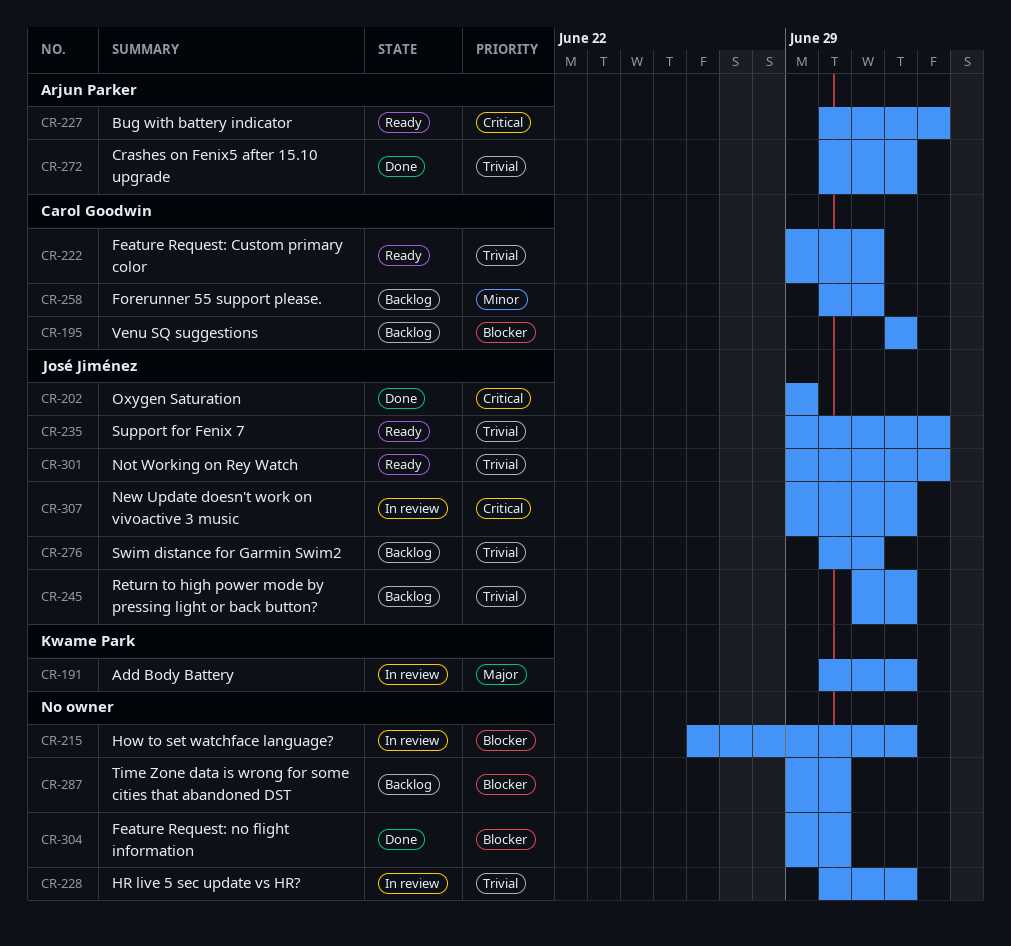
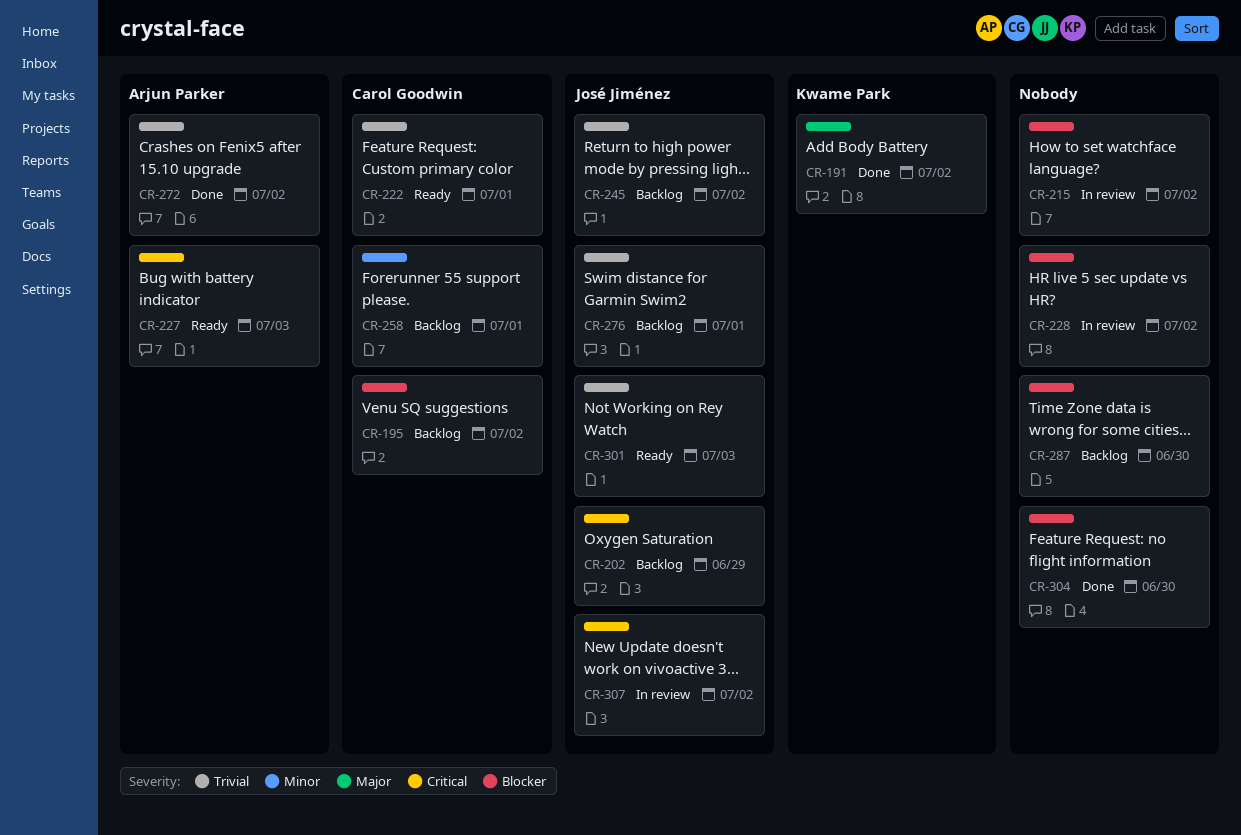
CR-191, status: In review -> Done
CR-202, status: Done -> Backlog
CR-228, priority: Trivial -> Blocker
CR-235: present -> none

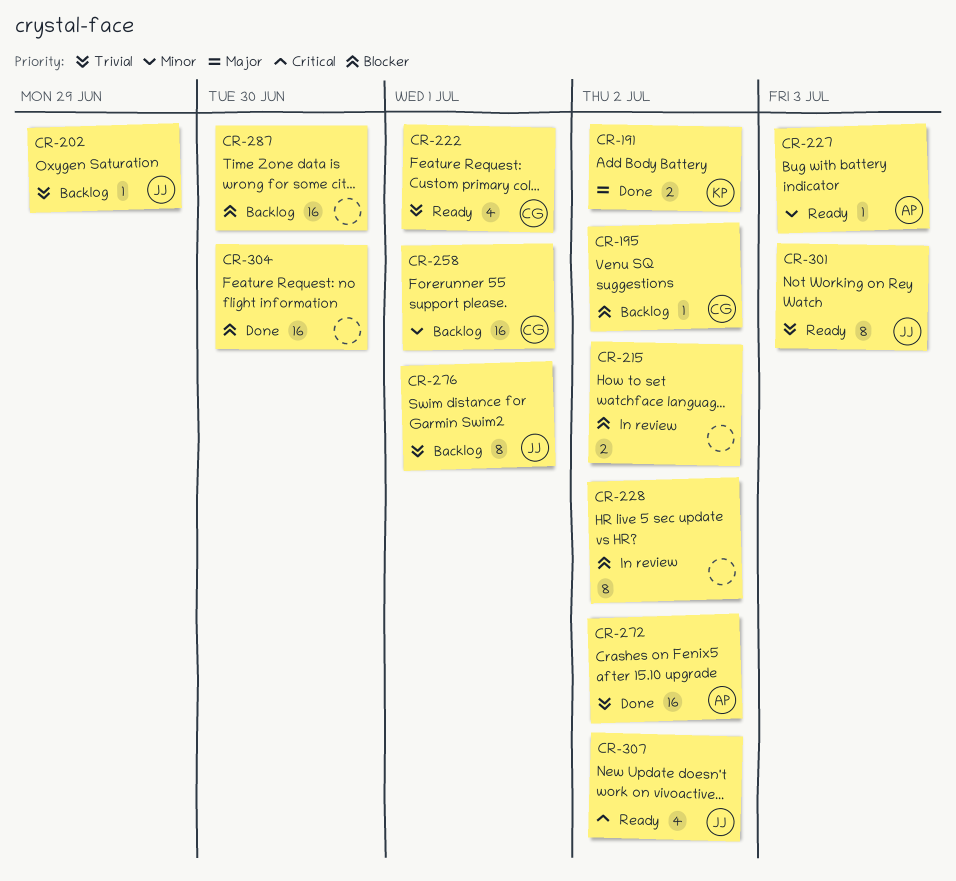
CR-202, priority: Critical -> Trivial
CR-227, priority: Critical -> Minor
CR-245: present -> none
CR-307, status: In review -> Ready

